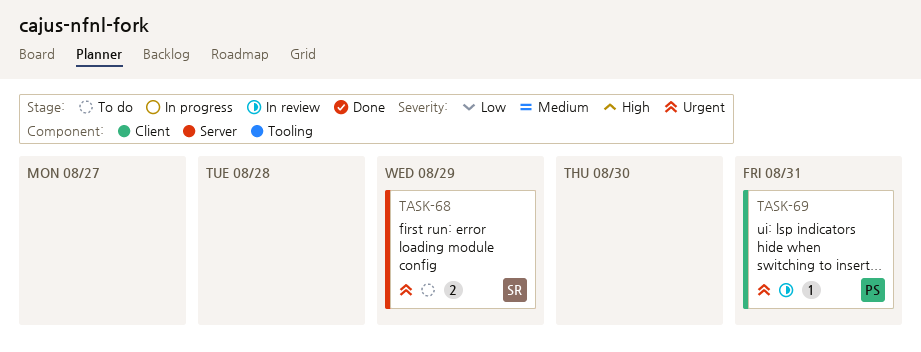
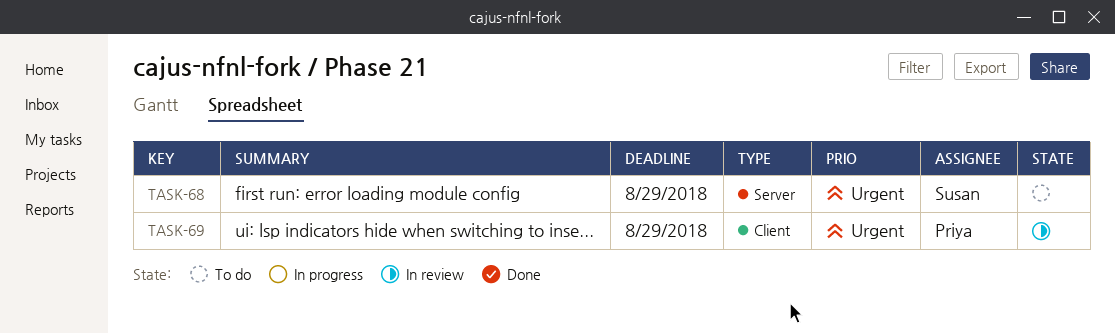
TASK-69, due: Aug 31 -> Aug 29

